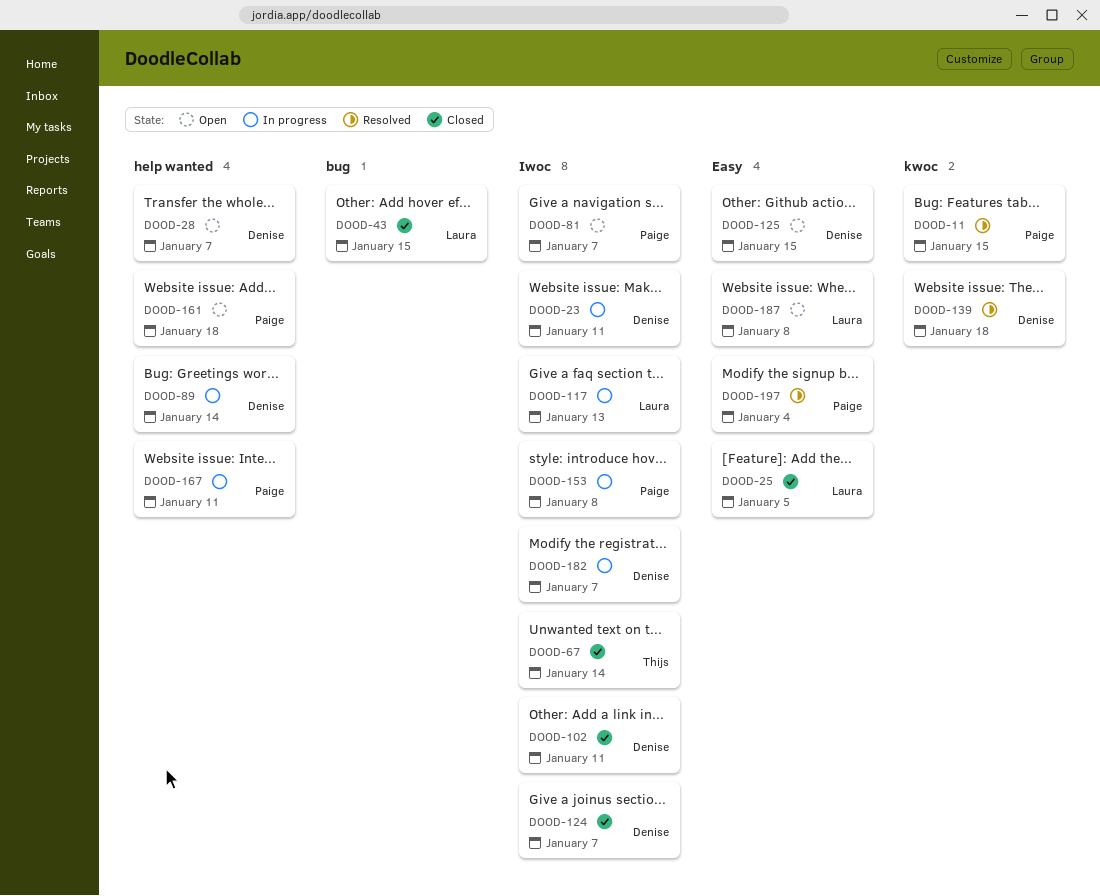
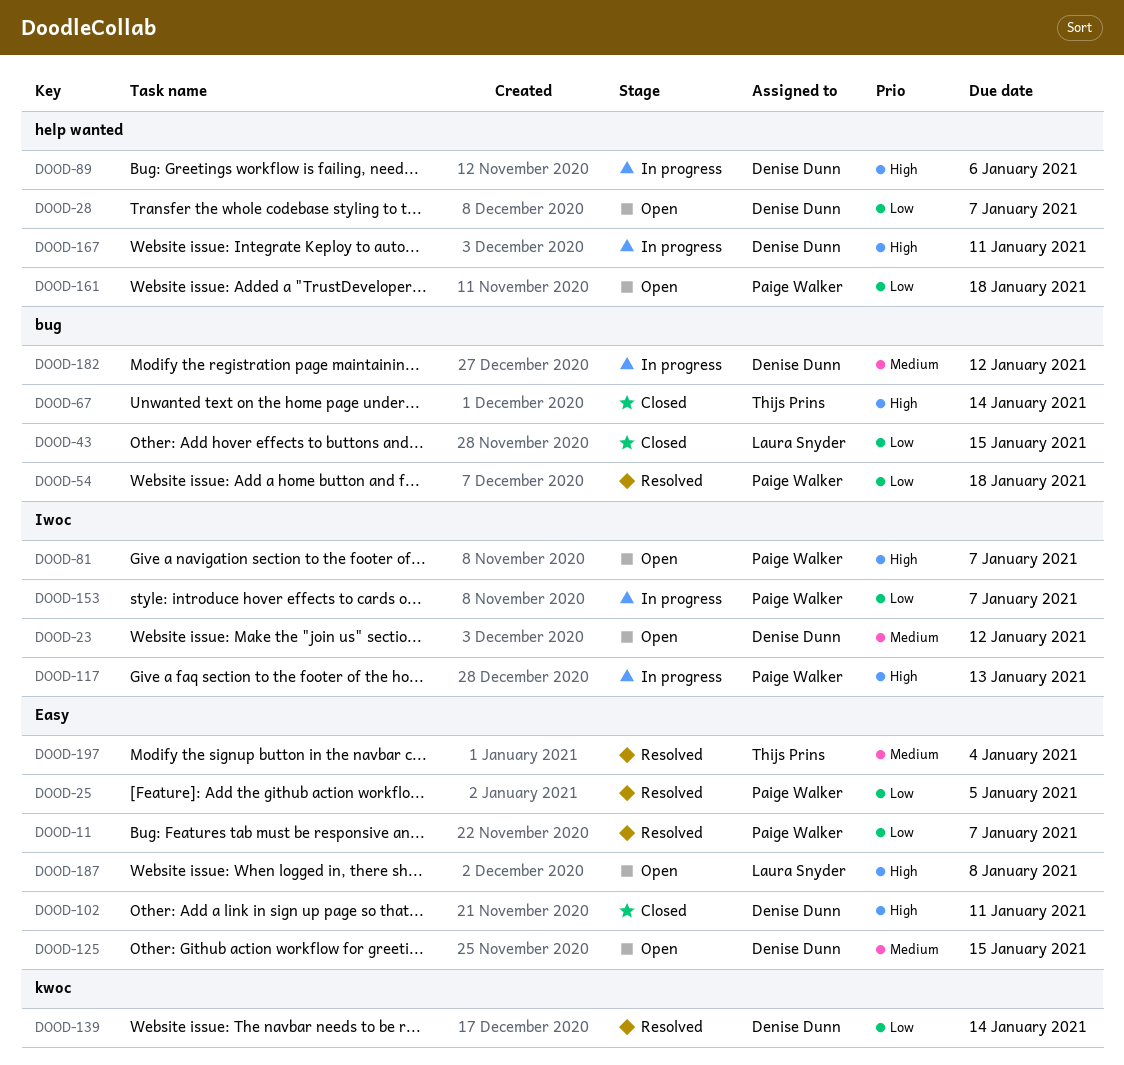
DOOD-11, label: kwoc -> Easy
DOOD-11, due: Jan 15 -> Jan 7
DOOD-23, status: In progress -> Open
DOOD-23, due: Jan 11 -> Jan 12
DOOD-25, status: Closed -> Resolved
DOOD-25, owner: Laura Snyder -> Paige Walker
DOOD-54: none -> present
DOOD-67, label: Iwoc -> bug
DOOD-89, due: Jan 14 -> Jan 6
DOOD-102, label: Iwoc -> Easy
DOOD-117, owner: Laura Snyder -> Paige Walker
DOOD-124: present -> none
DOOD-139, due: Jan 18 -> Jan 14
DOOD-153, due: Jan 8 -> Jan 7
DOOD-167, owner: Paige Walker -> Denise Dunn
DOOD-182, label: Iwoc -> bug
DOOD-182, due: Jan 7 -> Jan 12
DOOD-197, owner: Paige Walker -> Thijs Prins

